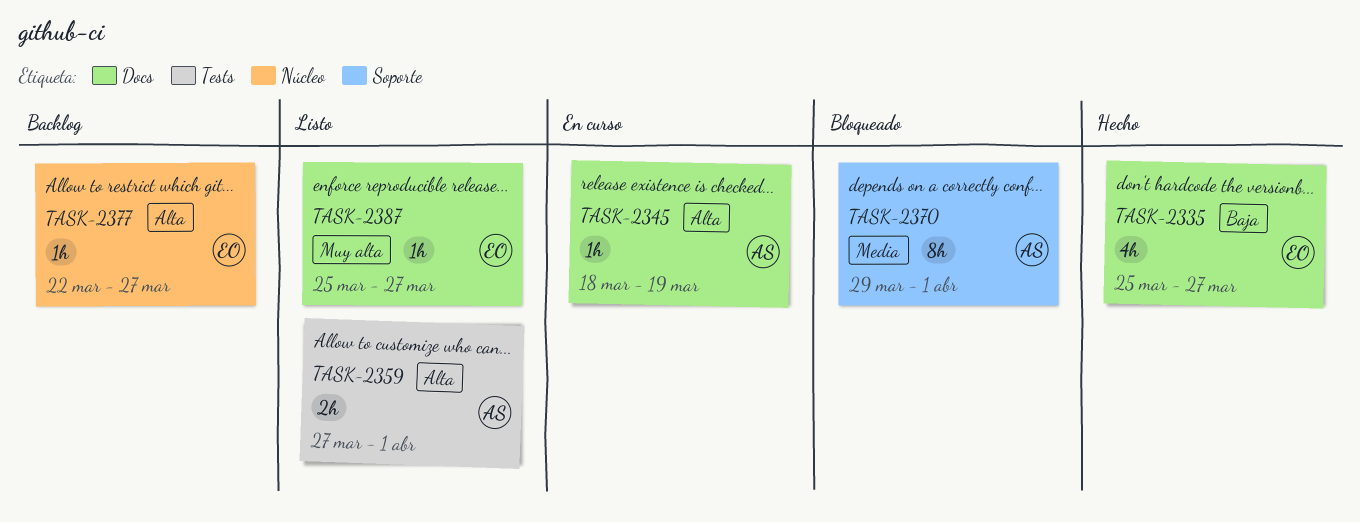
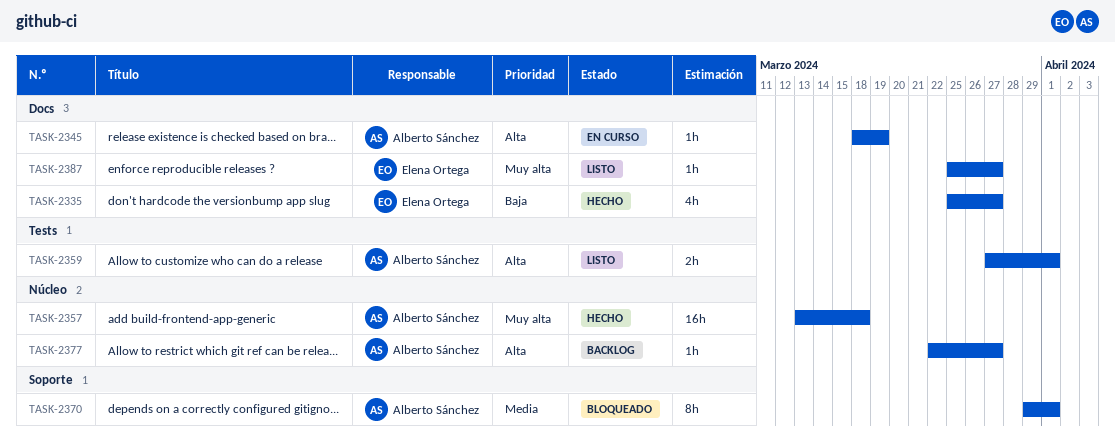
TASK-2357: none -> present
TASK-2377, owner: Elena Ortega -> Alberto Sánchez

